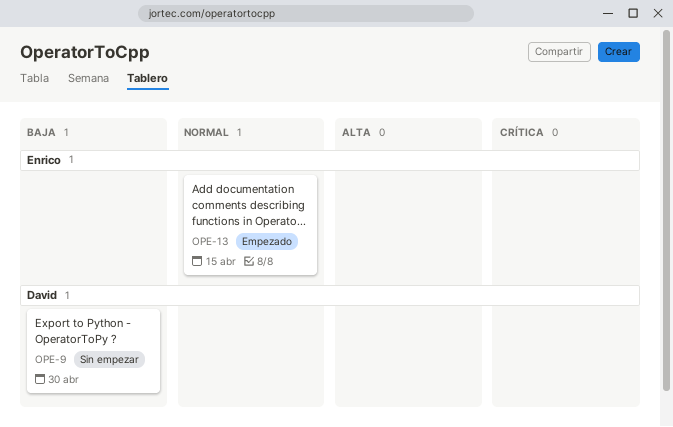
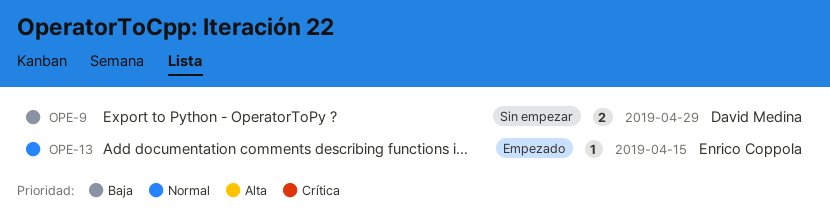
OPE-9, due: Apr 30 -> Apr 29

